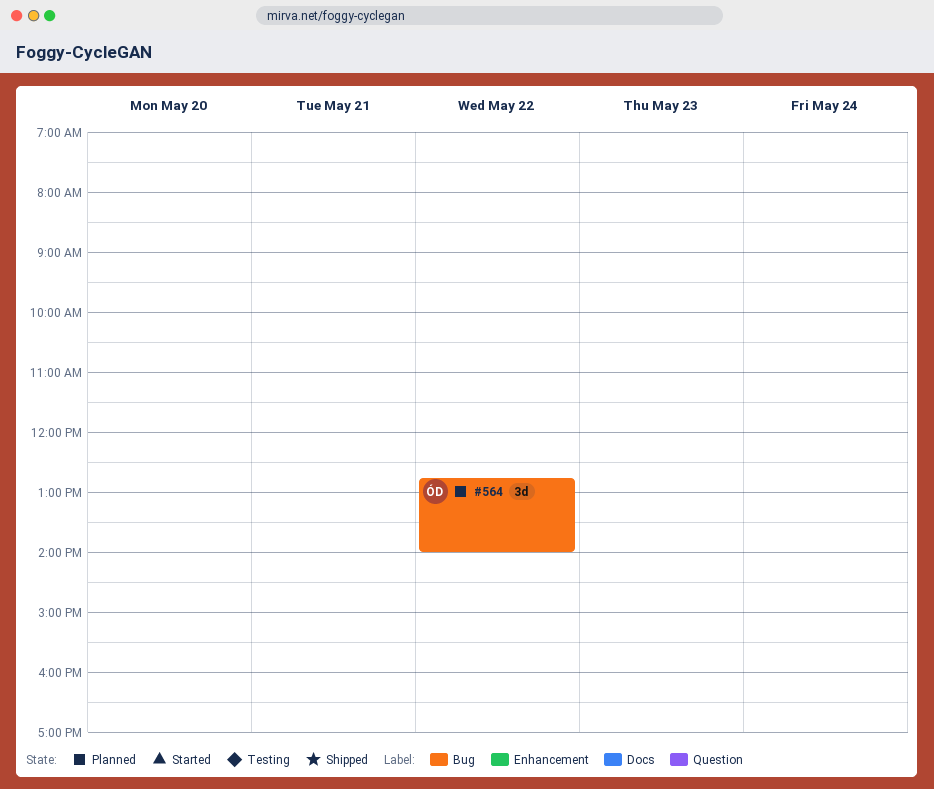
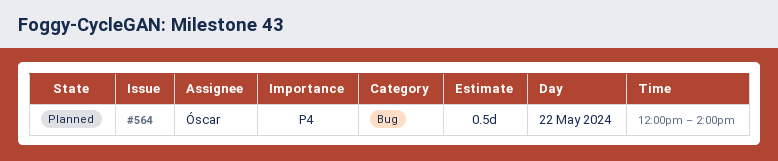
#564, estimate: 3d -> 0.5d
#564, begins: 12:45 -> 12:00

